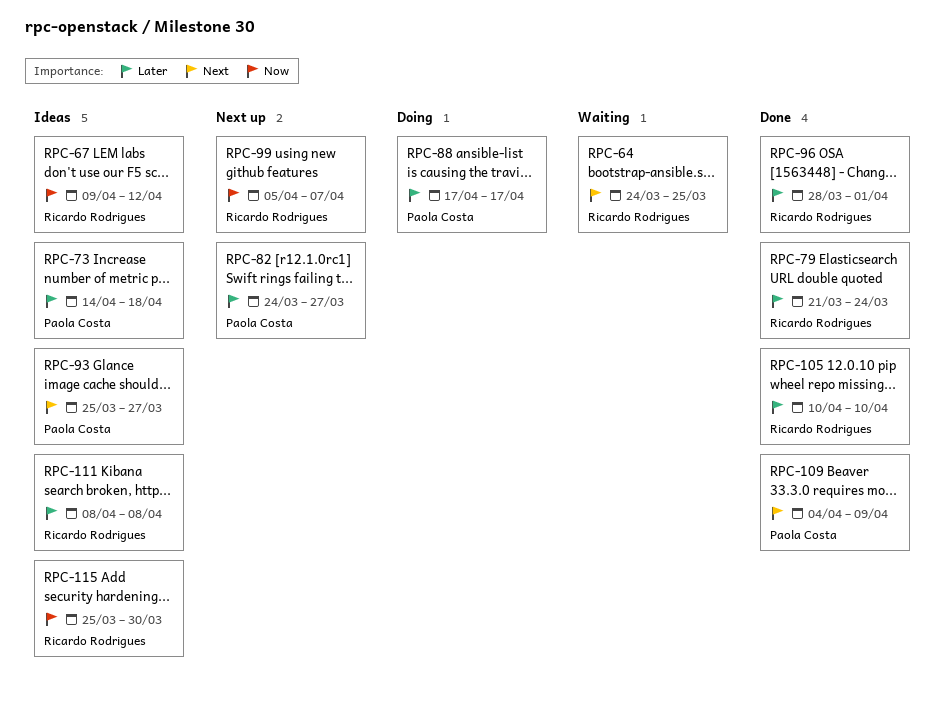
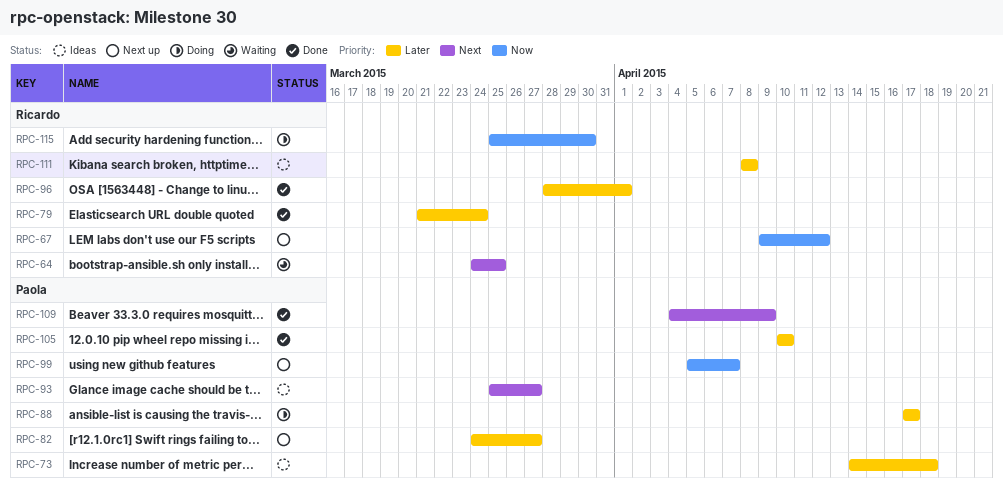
RPC-67, status: Ideas -> Next up
RPC-99, owner: Ricardo Rodrigues -> Paola Costa
RPC-105, owner: Ricardo Rodrigues -> Paola Costa
RPC-115, status: Ideas -> Doing

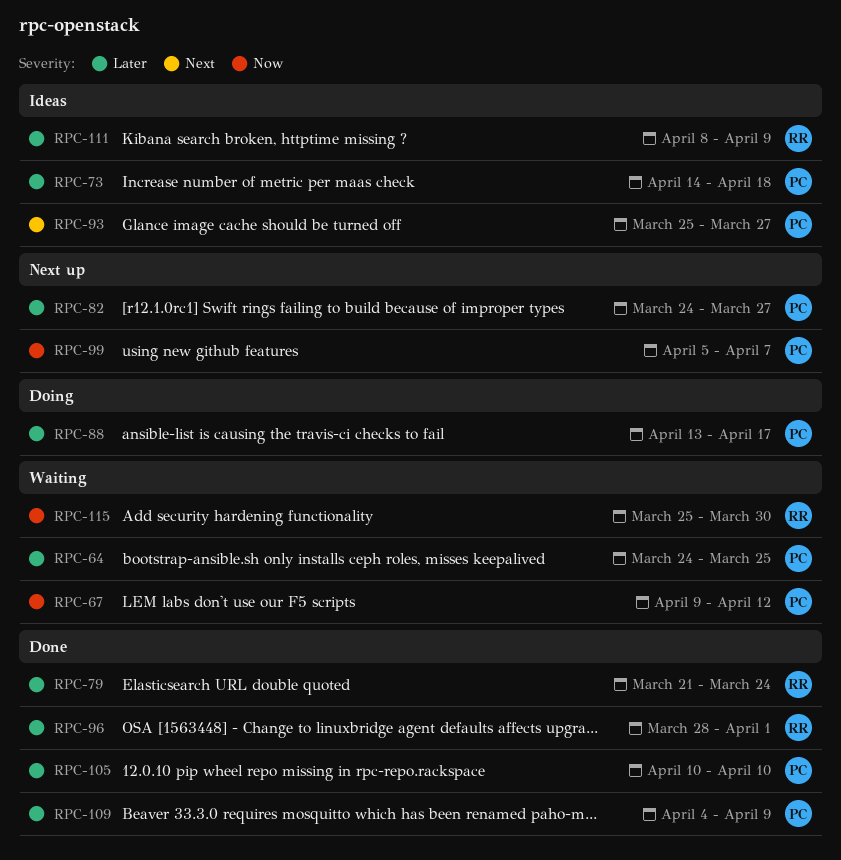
RPC-64, owner: Ricardo -> Paola
RPC-64, priority: Next -> Later
RPC-67, status: Next up -> Waiting
RPC-67, owner: Ricardo -> Paola
RPC-88, start: Apr 17 -> Apr 13
RPC-109, priority: Next -> Later
RPC-111, due: Apr 8 -> Apr 9
RPC-115, status: Doing -> Waiting

